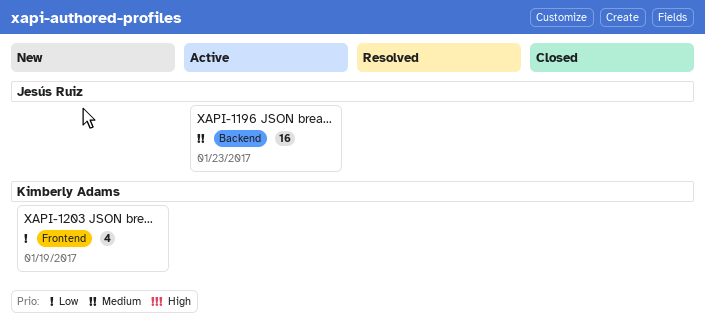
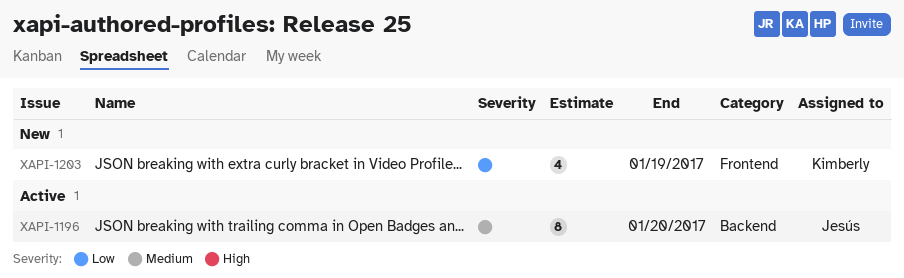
XAPI-1196, estimate: 16 -> 8
XAPI-1196, due: Jan 23 -> Jan 20

